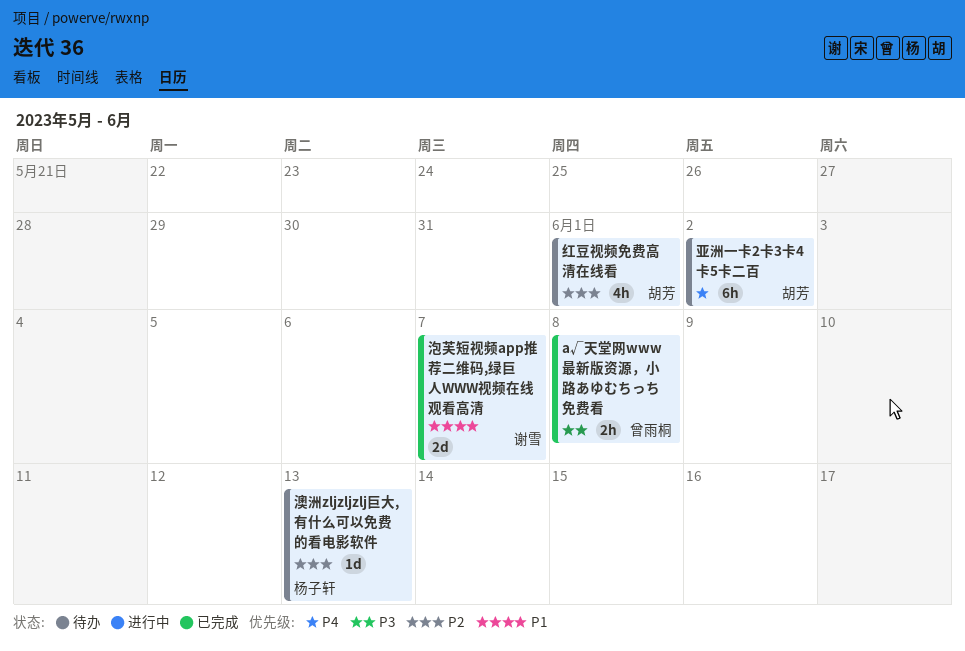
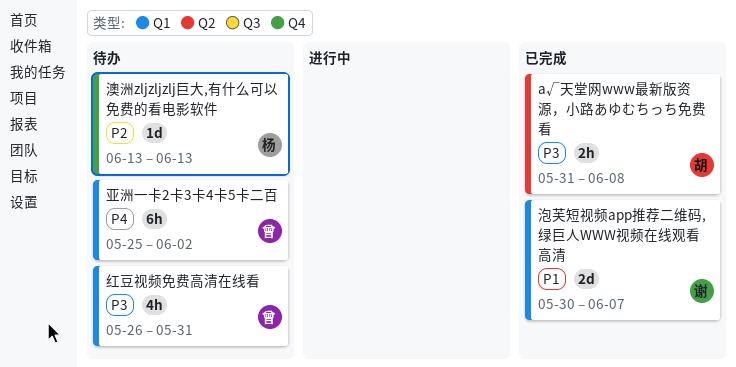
а√天堂网www最新版资源，小路あゆむちっち免费看, owner: 曾雨桐 -> 胡芳
亚洲一卡2卡3卡4卡5卡二百, owner: 胡芳 -> 曾雨桐
红豆视频免费高清在线看, owner: 胡芳 -> 曾雨桐
红豆视频免费高清在线看, priority: P2 -> P3
红豆视频免费高清在线看, due: Jun 1 -> May 31

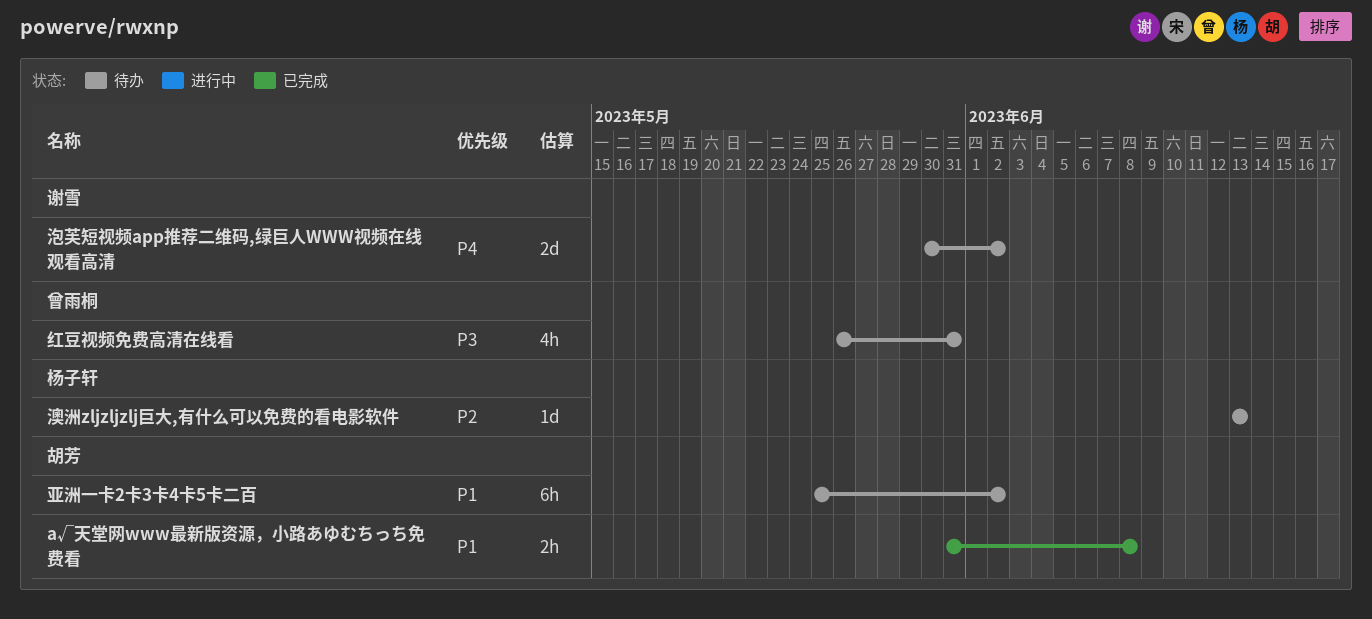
а√天堂网www最新版资源，小路あゆむちっち免费看, priority: P3 -> P1
亚洲一卡2卡3卡4卡5卡二百, owner: 曾雨桐 -> 胡芳
亚洲一卡2卡3卡4卡5卡二百, priority: P4 -> P1
泡芙短视频app推荐二维码,绿巨人WWW视频在线观看高清, status: 已完成 -> 待办
泡芙短视频app推荐二维码,绿巨人WWW视频在线观看高清, priority: P1 -> P4
泡芙短视频app推荐二维码,绿巨人WWW视频在线观看高清, due: Jun 7 -> Jun 2

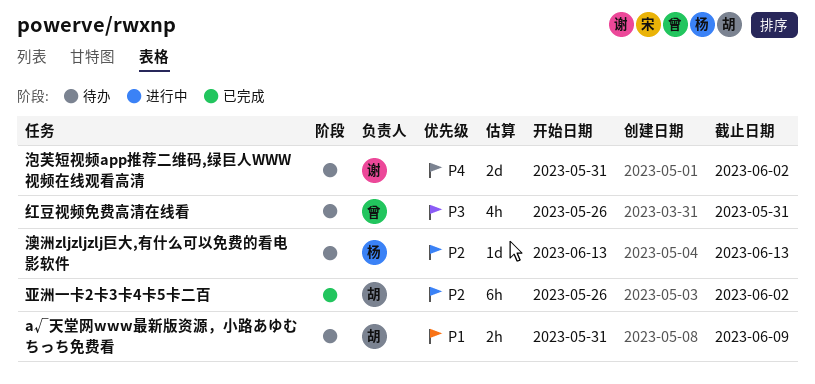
а√天堂网www最新版资源，小路あゆむちっち免费看, status: 已完成 -> 待办
а√天堂网www最新版资源，小路あゆむちっち免费看, due: Jun 8 -> Jun 9
亚洲一卡2卡3卡4卡5卡二百, status: 待办 -> 已完成
亚洲一卡2卡3卡4卡5卡二百, priority: P1 -> P2
亚洲一卡2卡3卡4卡5卡二百, start: May 25 -> May 26
泡芙短视频app推荐二维码,绿巨人WWW视频在线观看高清, start: May 30 -> May 31

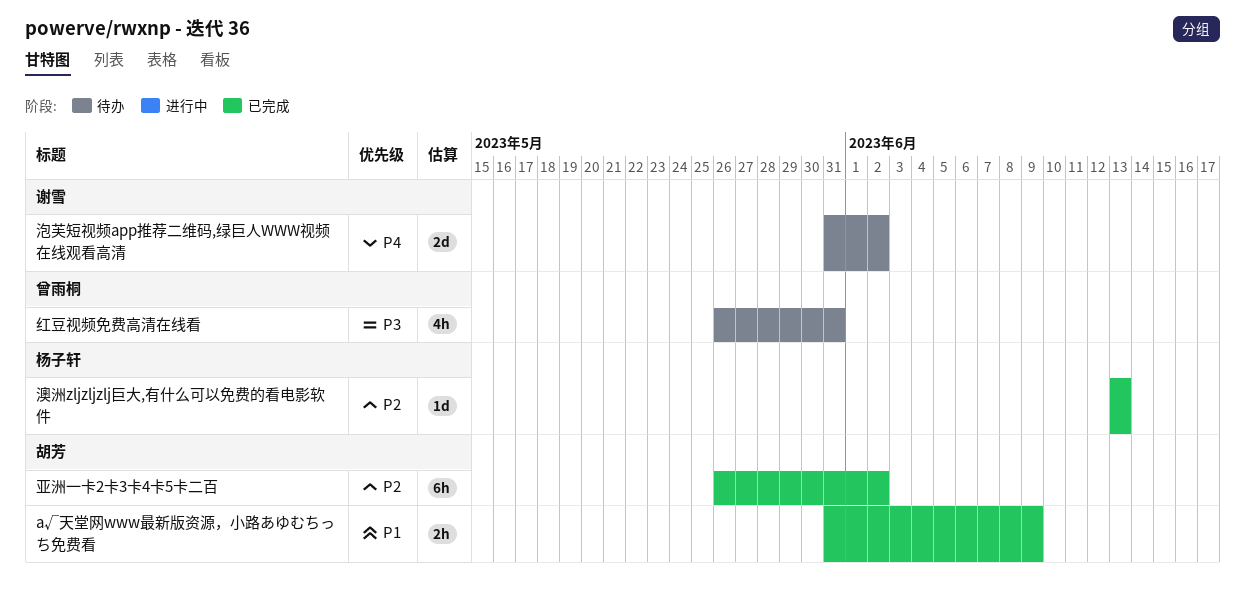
а√天堂网www最新版资源，小路あゆむちっち免费看, status: 待办 -> 已完成
澳洲zljzljzlj巨大,有什么可以免费的看电影软件, status: 待办 -> 已完成

